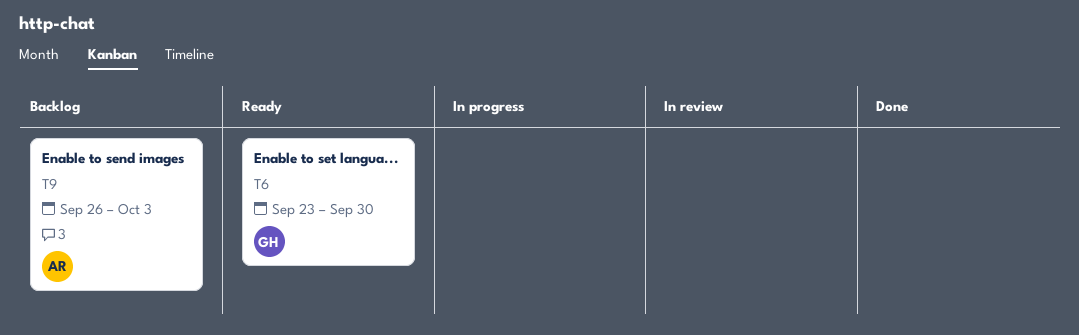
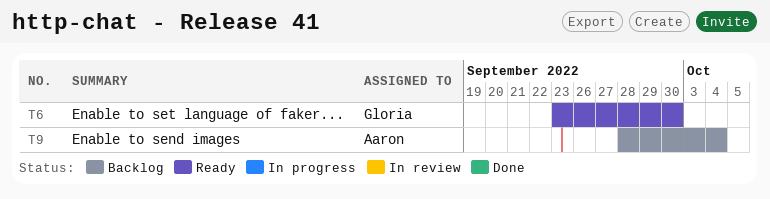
T9, start: Sep 26 -> Sep 28
T9, due: Oct 3 -> Oct 4

